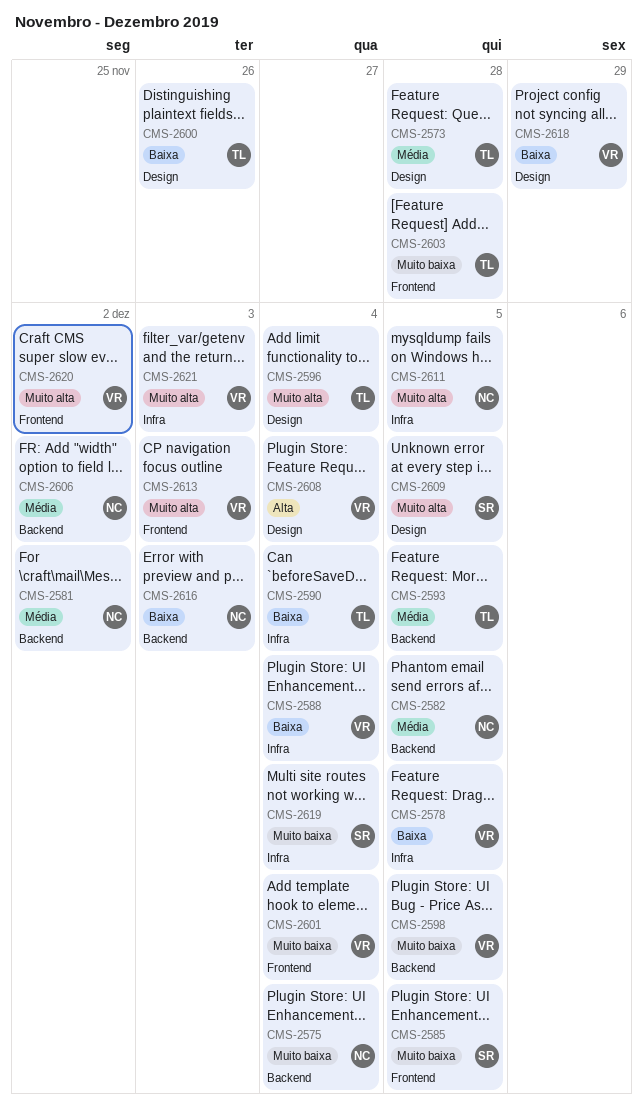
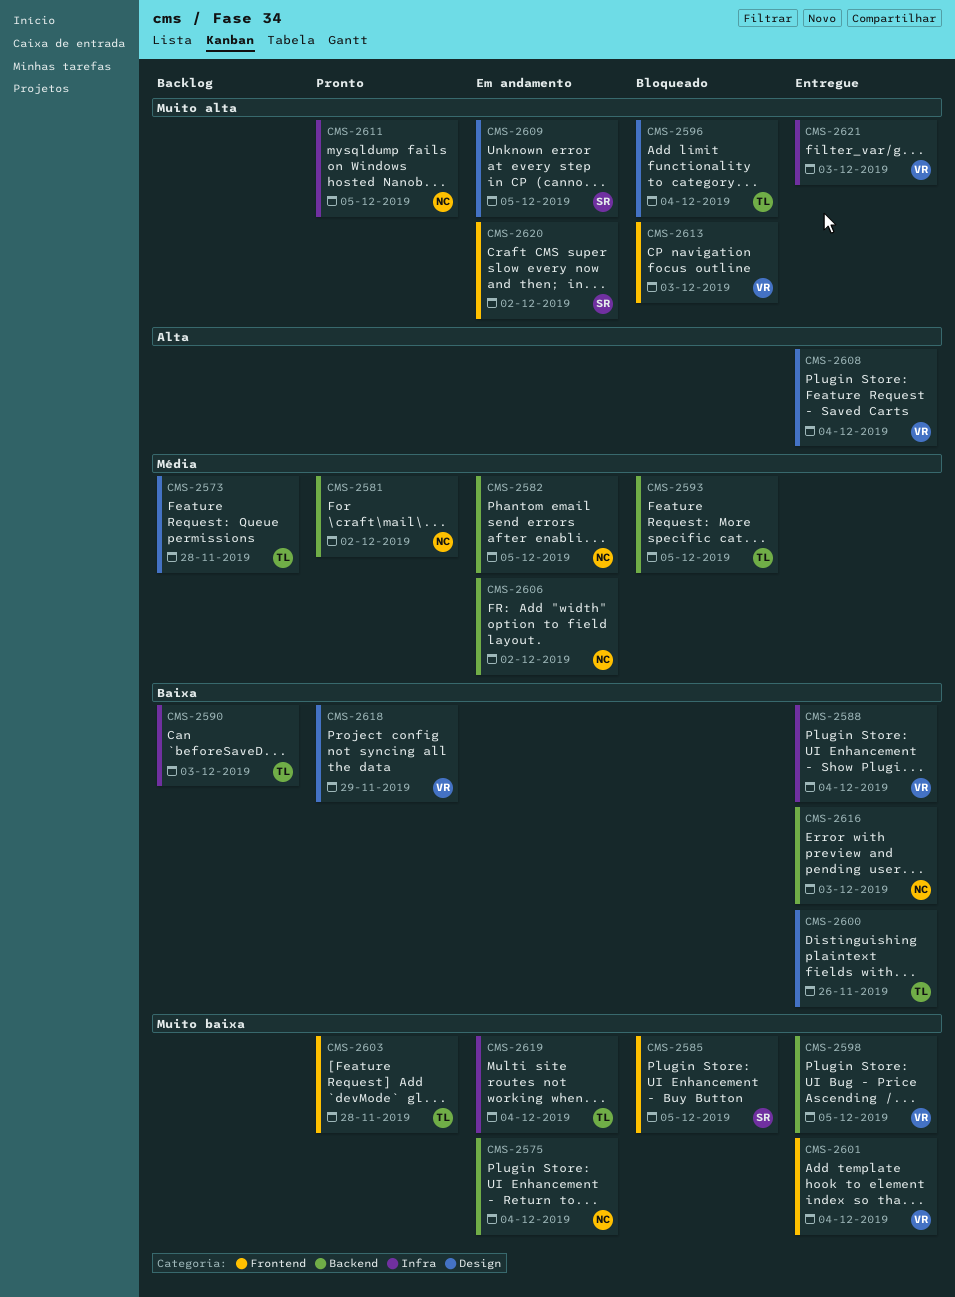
CMS-2578: present -> none
CMS-2590, due: Dec 4 -> Dec 3
CMS-2619, owner: SR -> TL
CMS-2620, owner: VR -> SR

